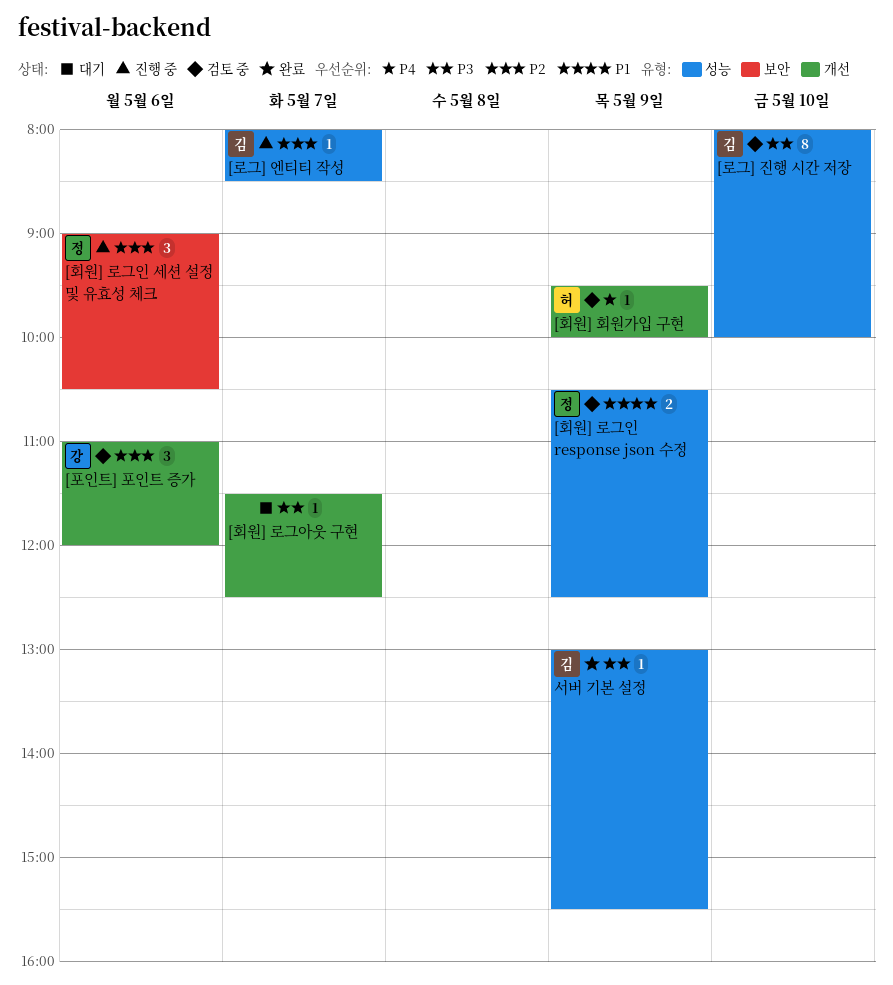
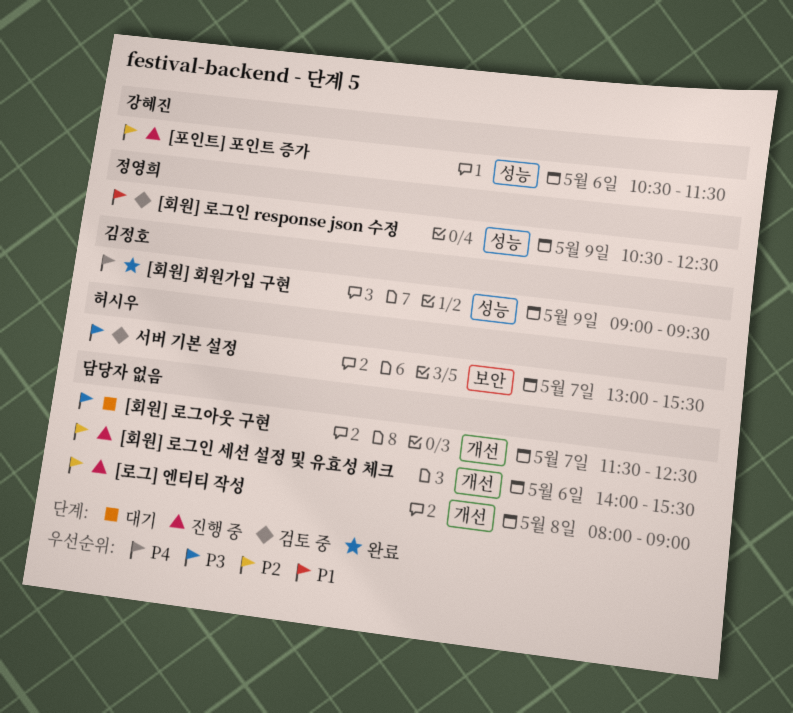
[로그] 엔티티 작성, owner: 김정호 -> none
[로그] 엔티티 작성, label: 성능 -> 개선
[로그] 엔티티 작성, day: May 7 -> May 8
[로그] 엔티티 작성, ends: 08:30 -> 09:00
[로그] 진행 시간 저장: present -> none
[포인트] 포인트 증가, status: 검토 중 -> 진행 중
[포인트] 포인트 증가, label: 개선 -> 성능
[포인트] 포인트 증가, begins: 11:00 -> 10:30
[포인트] 포인트 증가, ends: 12:00 -> 11:30
[회원] 로그인 세션 설정 및 유효성 체크, owner: 정영희 -> none
[회원] 로그인 세션 설정 및 유효성 체크, label: 보안 -> 개선
[회원] 로그인 세션 설정 및 유효성 체크, begins: 09:00 -> 14:00
[회원] 로그인 세션 설정 및 유효성 체크, ends: 10:30 -> 15:30
[회원] 회원가입 구현, status: 검토 중 -> 완료
[회원] 회원가입 구현, owner: 허시우 -> 김정호
[회원] 회원가입 구현, label: 개선 -> 성능
[회원] 회원가입 구현, begins: 09:30 -> 09:00
[회원] 회원가입 구현, ends: 10:00 -> 09:30
서버 기본 설정, status: 완료 -> 검토 중
서버 기본 설정, owner: 김정호 -> 허시우
서버 기본 설정, label: 성능 -> 보안
서버 기본 설정, day: May 9 -> May 7

